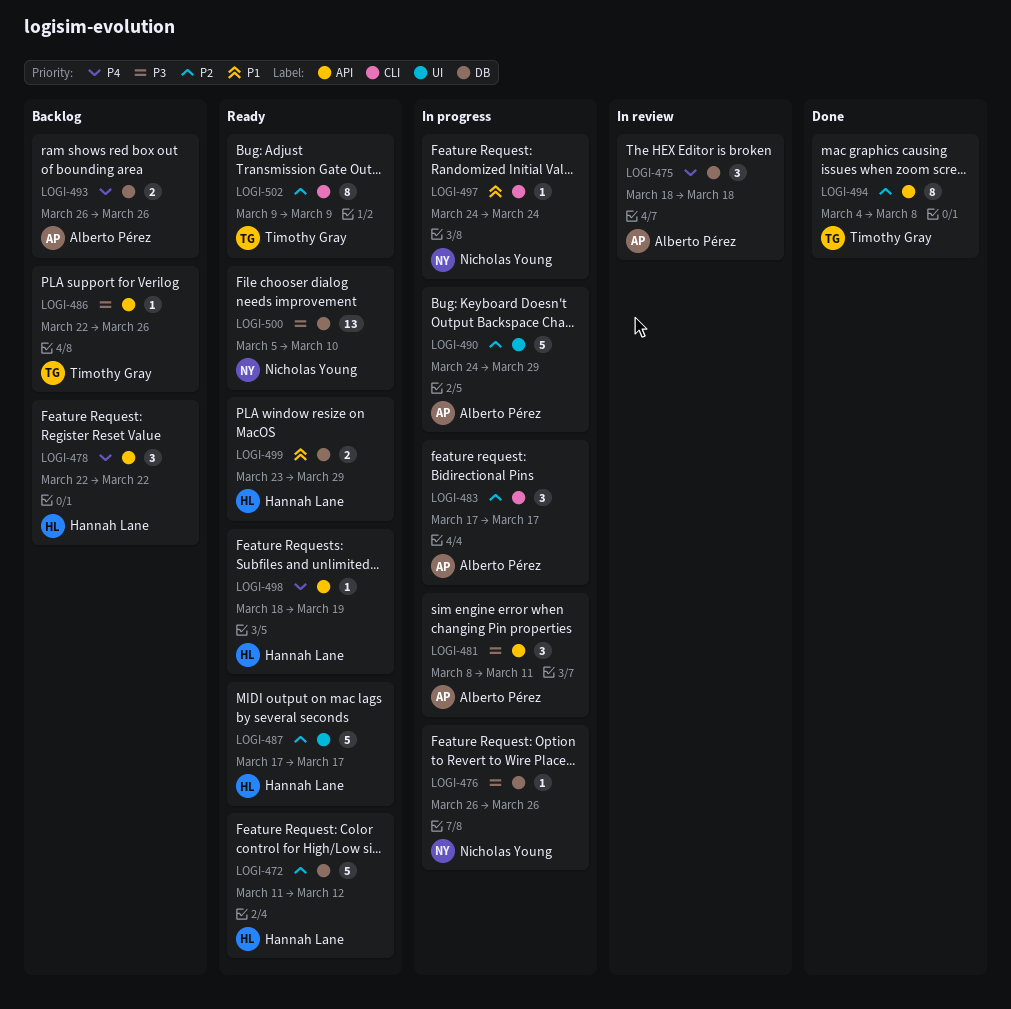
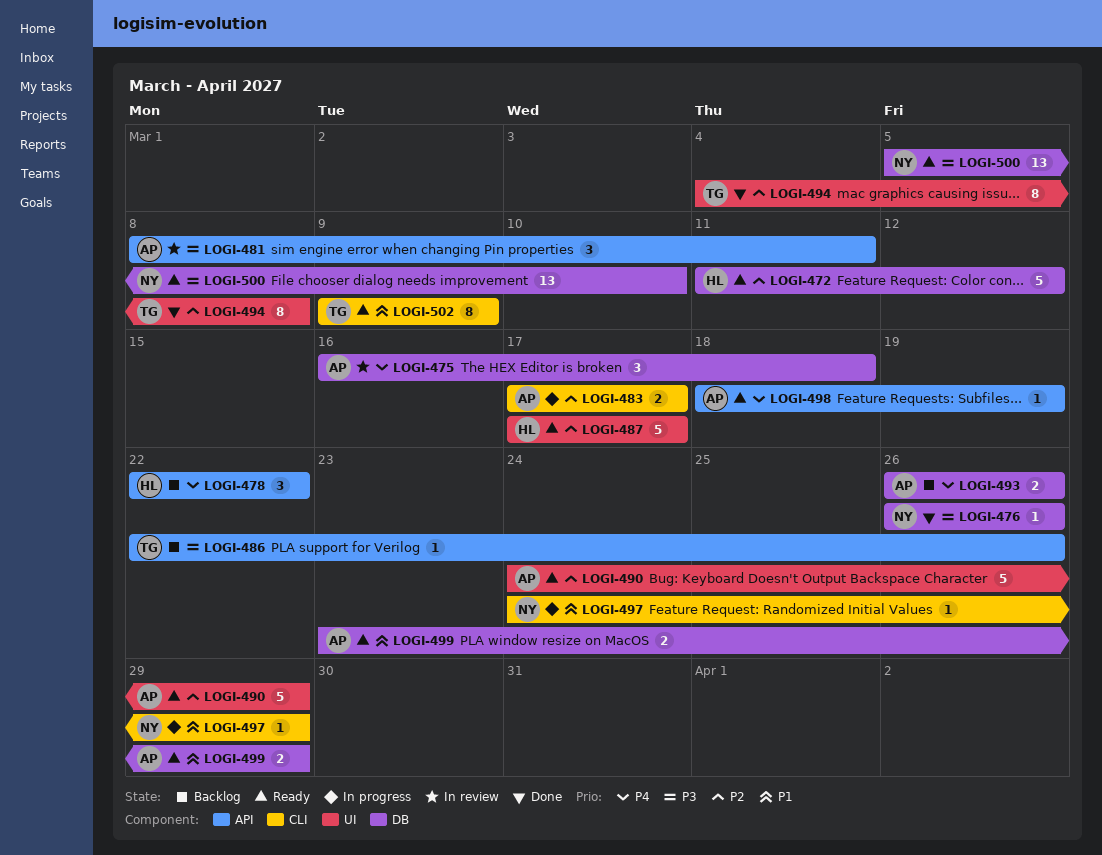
LOGI-475, start: Mar 18 -> Mar 16
LOGI-476, status: In progress -> Done
LOGI-481, status: In progress -> In review
LOGI-483, estimate: 3 -> 2
LOGI-490, status: In progress -> Ready
LOGI-494, label: API -> UI
LOGI-497, due: Mar 24 -> Mar 29
LOGI-498, owner: Hannah Lane -> Alberto Pérez
LOGI-499, owner: Hannah Lane -> Alberto Pérez
LOGI-502, priority: P2 -> P1

